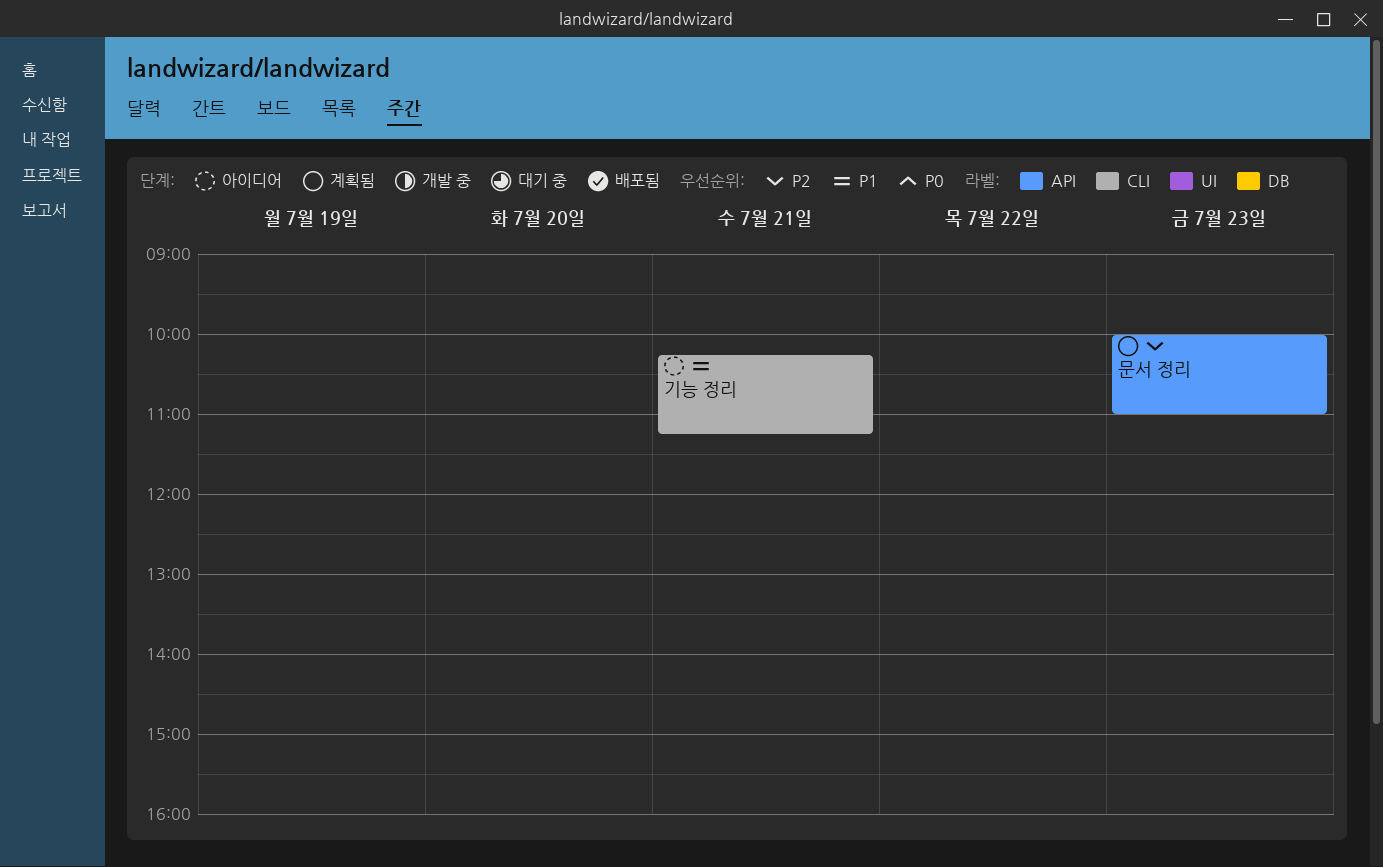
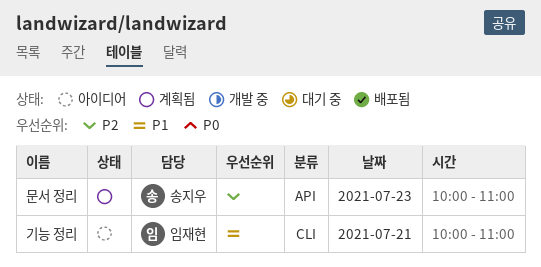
기능 정리, begins: 10:15 -> 10:00
기능 정리, ends: 11:15 -> 11:00

